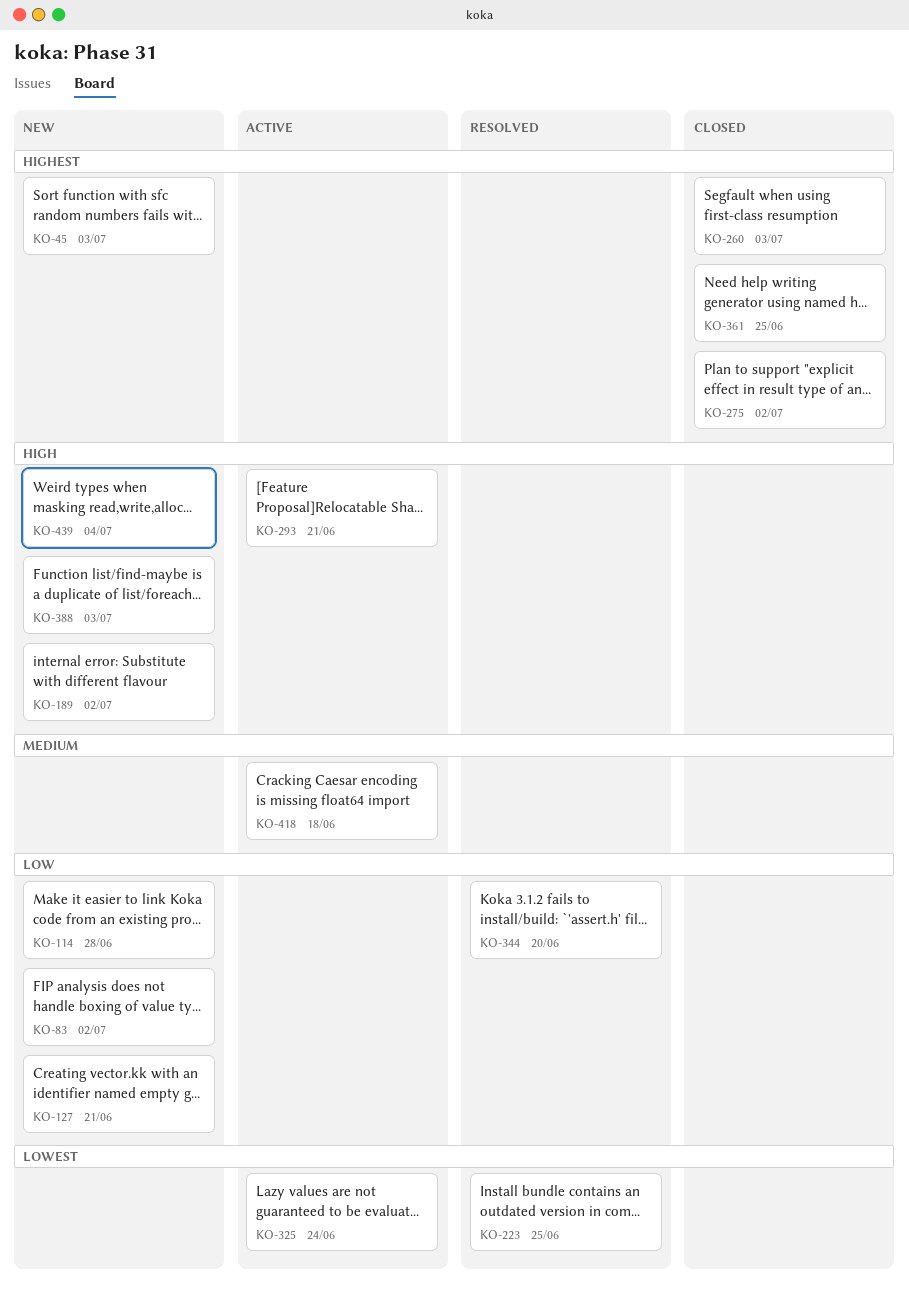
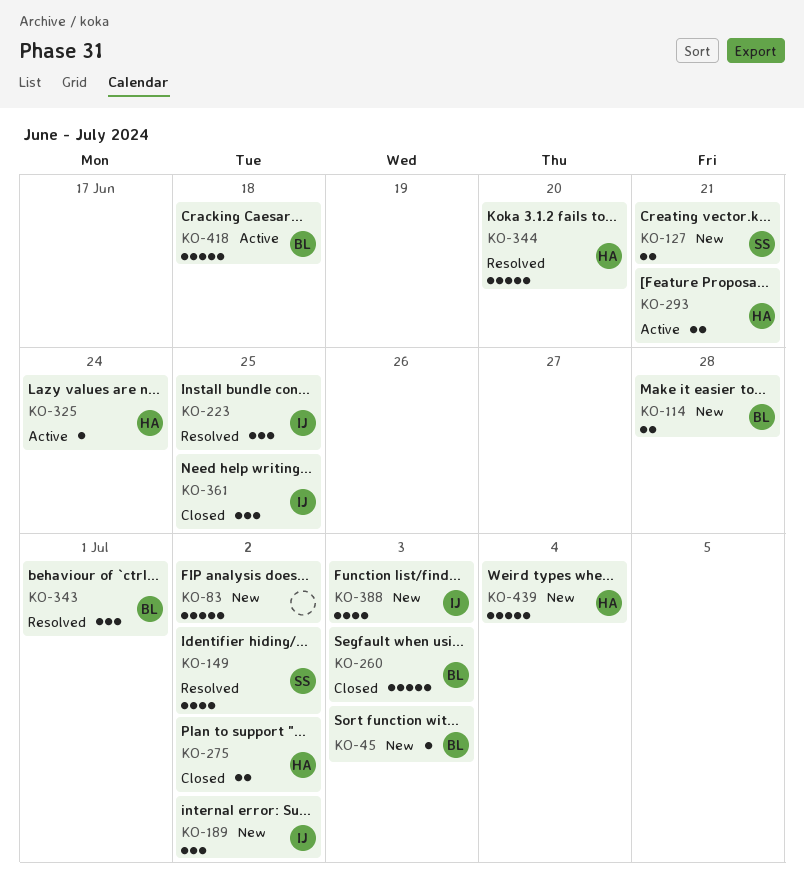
KO-149: none -> present
KO-343: none -> present

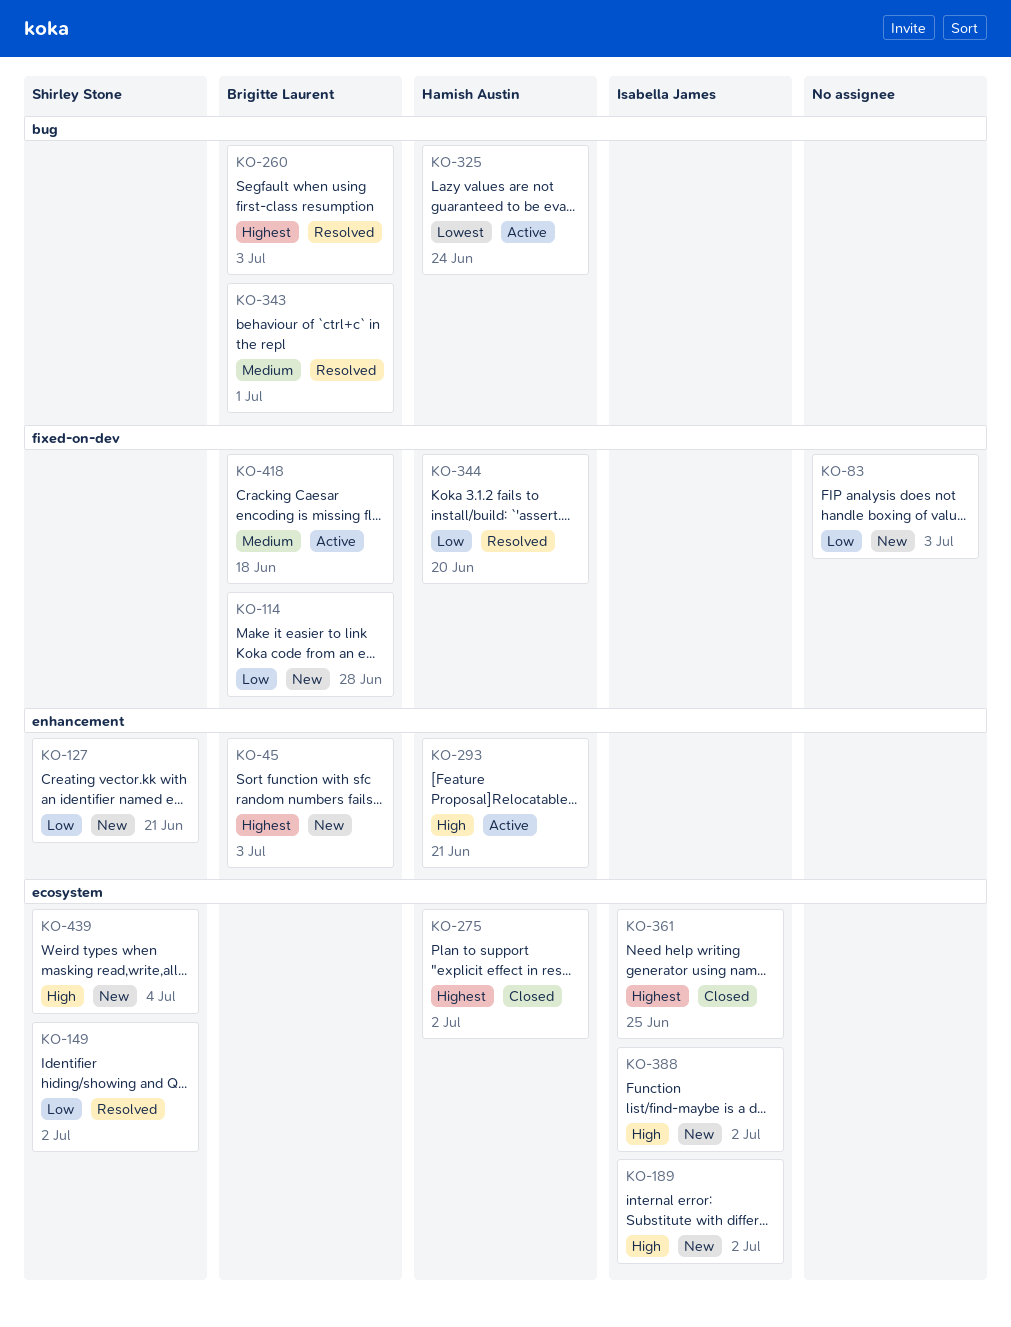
KO-83, due: Jul 2 -> Jul 3
KO-223: present -> none
KO-260, status: Closed -> Resolved
KO-388, due: Jul 3 -> Jul 2
KO-439, owner: Hamish Austin -> Shirley Stone

